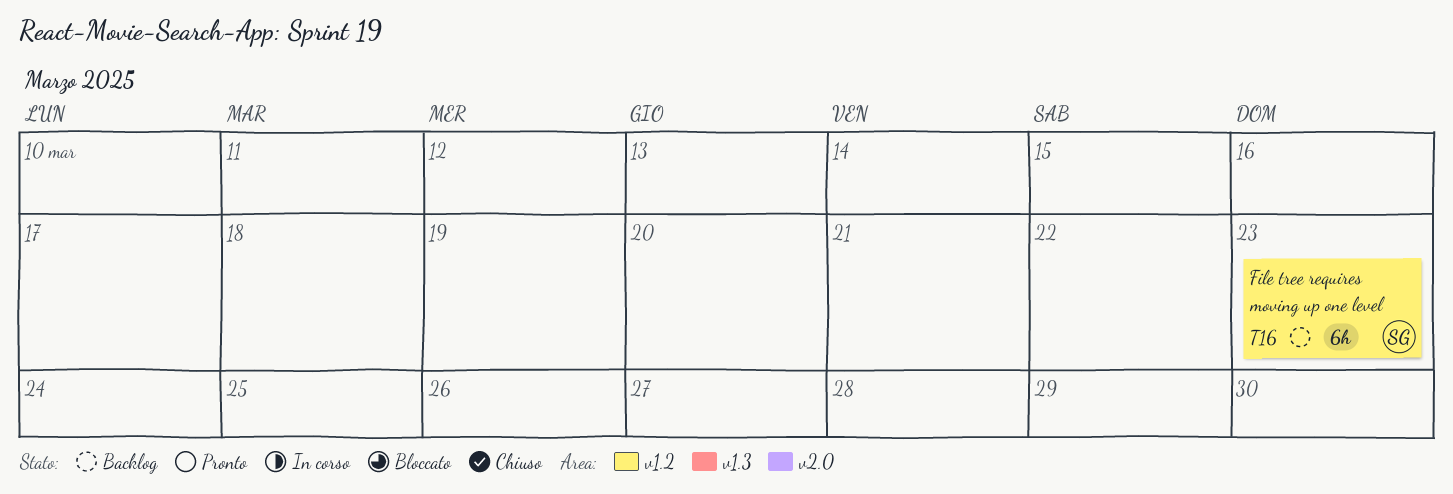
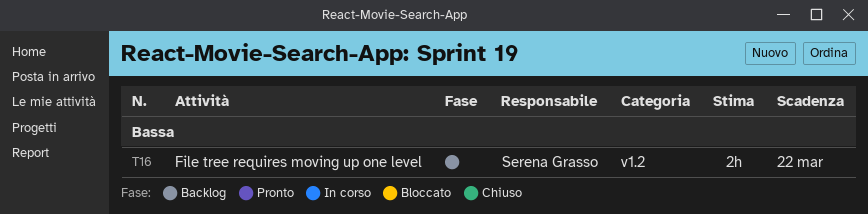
T16, estimate: 6h -> 2h
T16, due: Mar 23 -> Mar 22

